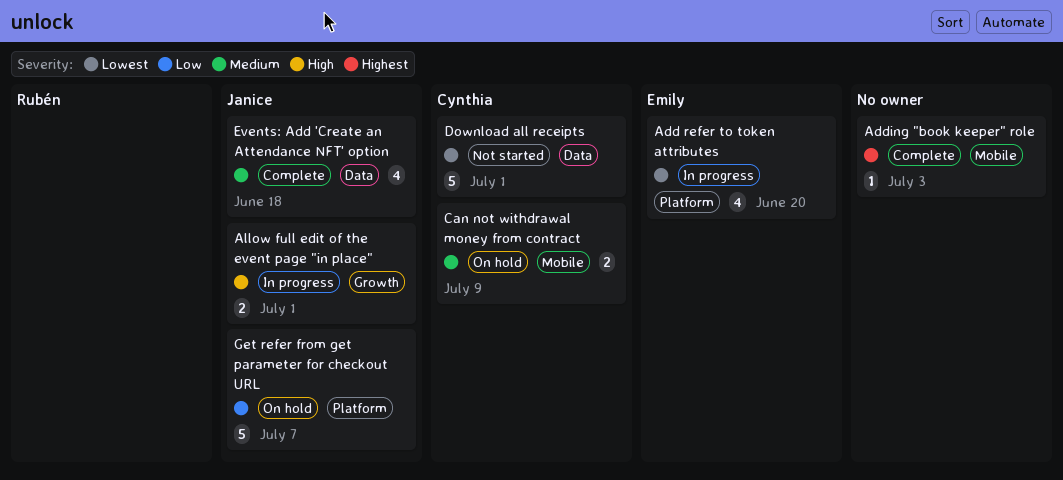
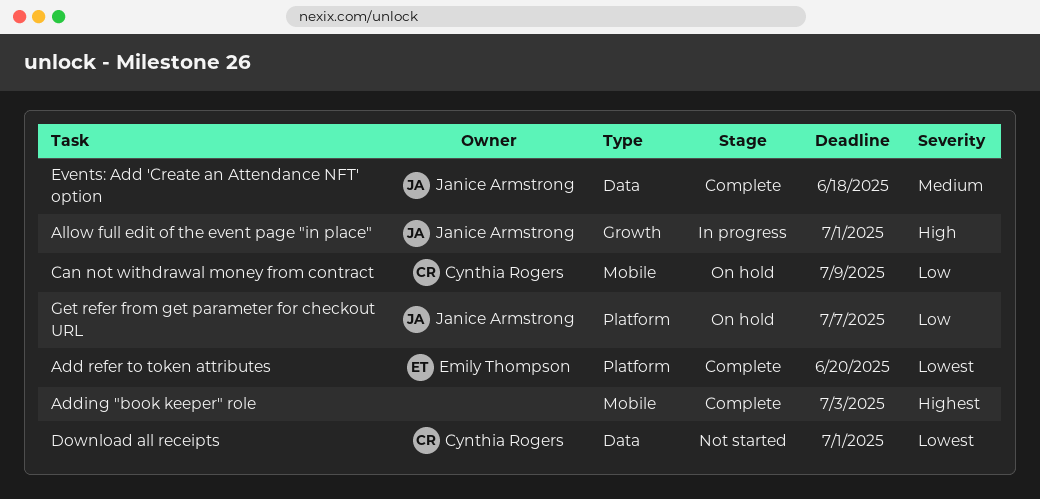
Add refer to token attributes, status: In progress -> Complete
Can not withdrawal money from contract, priority: Medium -> Low

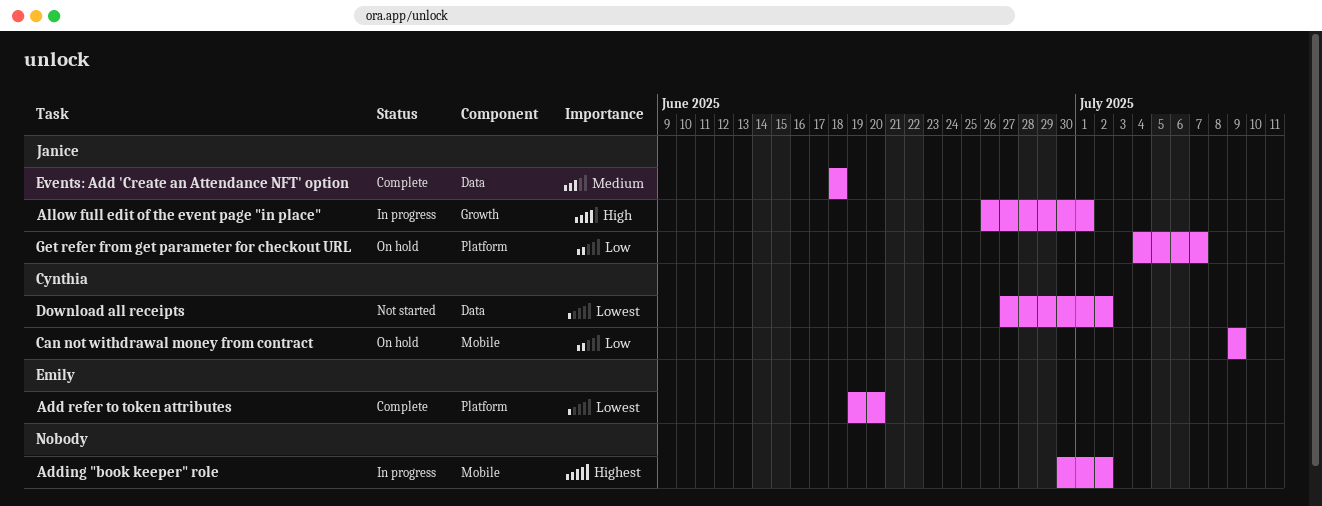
Adding "book keeper" role, status: Complete -> In progress
Adding "book keeper" role, due: Jul 3 -> Jul 2
Download all receipts, due: Jul 1 -> Jul 2

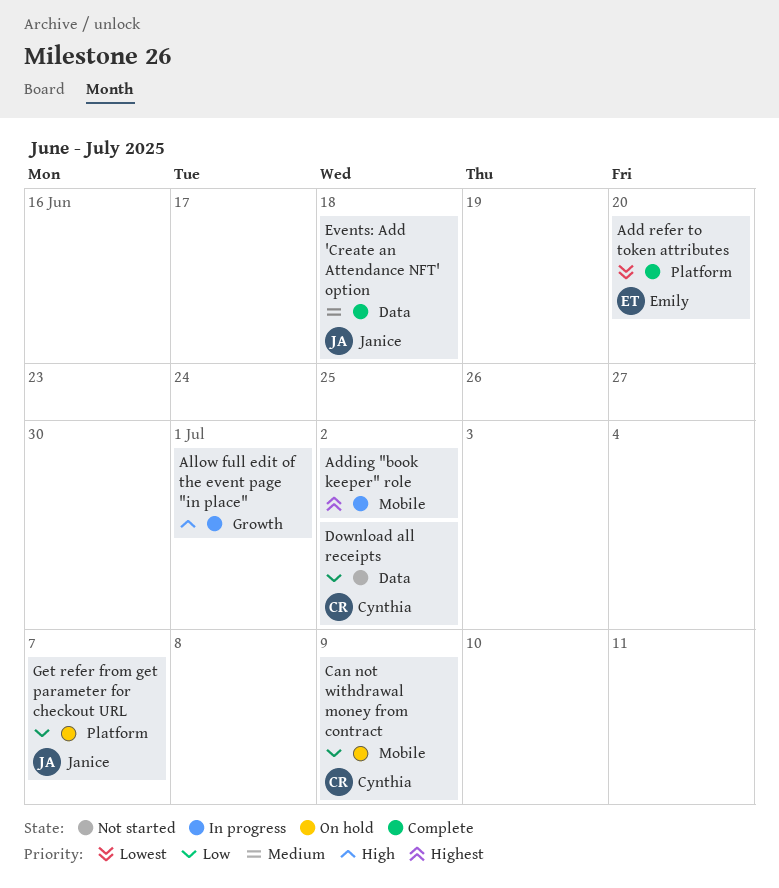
Allow full edit of the event page "in place", owner: Janice -> none
Download all receipts, priority: Lowest -> Low

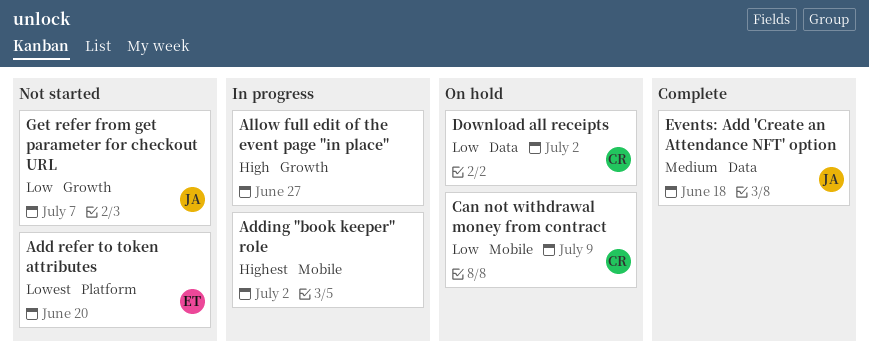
Add refer to token attributes, status: Complete -> Not started
Allow full edit of the event page "in place", due: Jul 1 -> Jun 27
Download all receipts, status: Not started -> On hold
Get refer from get parameter for checkout URL, status: On hold -> Not started
Get refer from get parameter for checkout URL, label: Platform -> Growth

